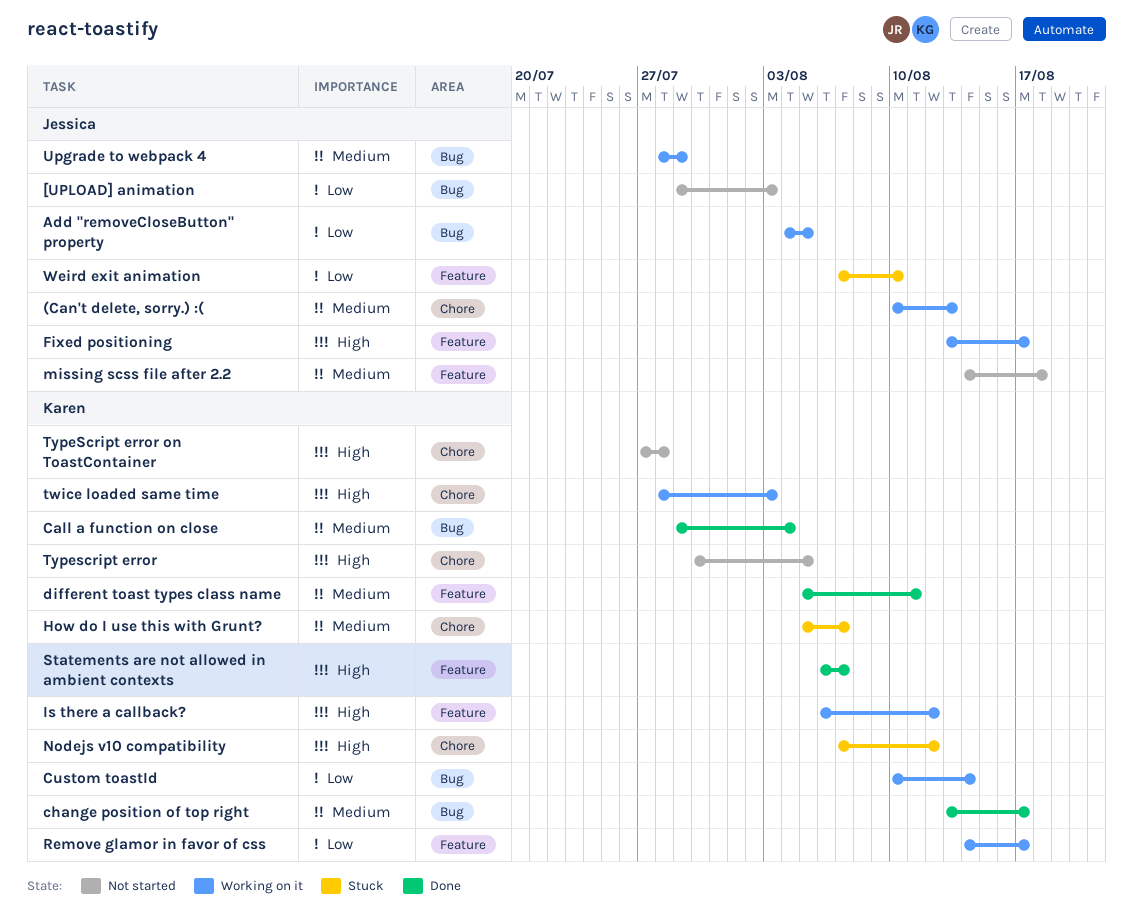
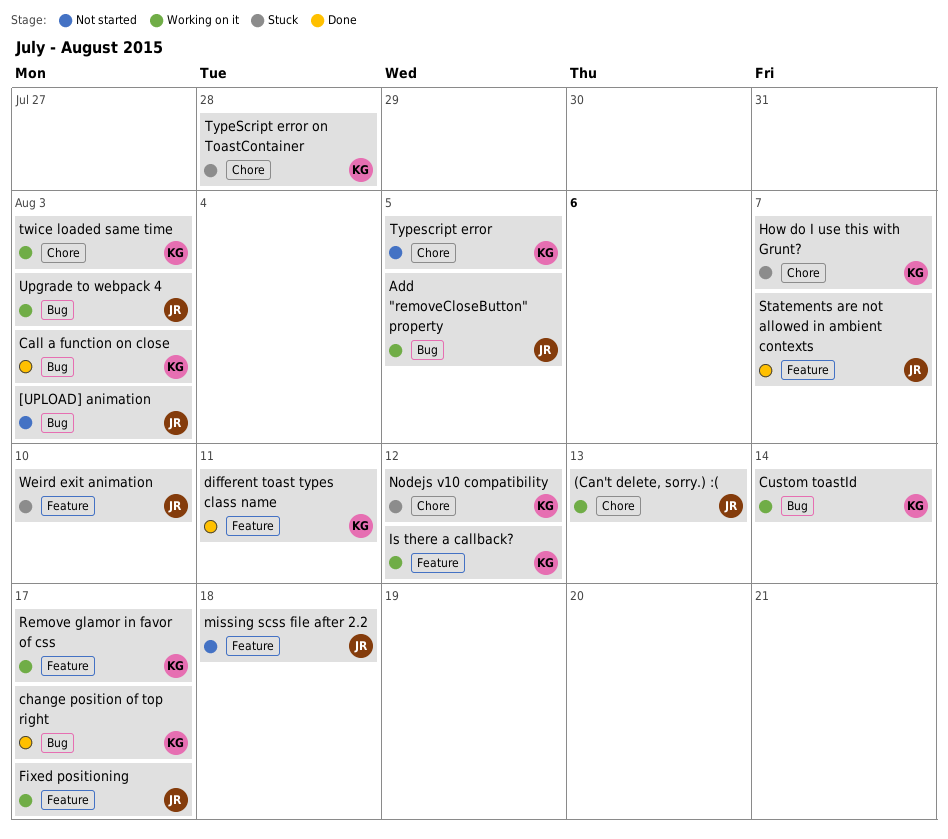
Call a function on close, due: Aug 4 -> Aug 3
Statements are not allowed in ambient contexts, owner: Karen -> Jessica
TypeScript error on ToastContainer, status: Not started -> Stuck
Upgrade to webpack 4, due: Jul 29 -> Aug 3

